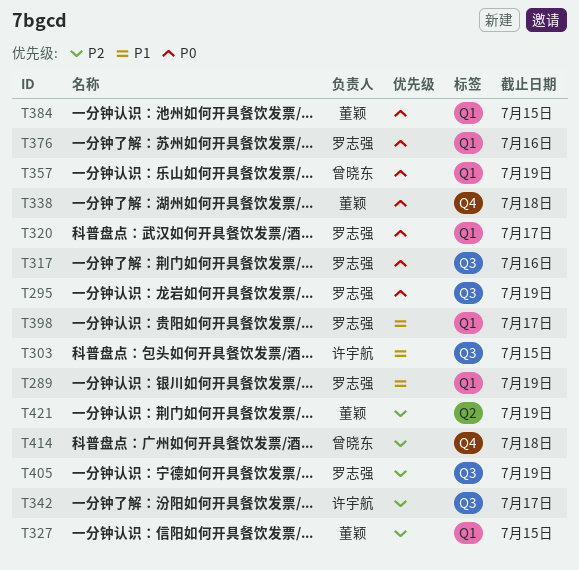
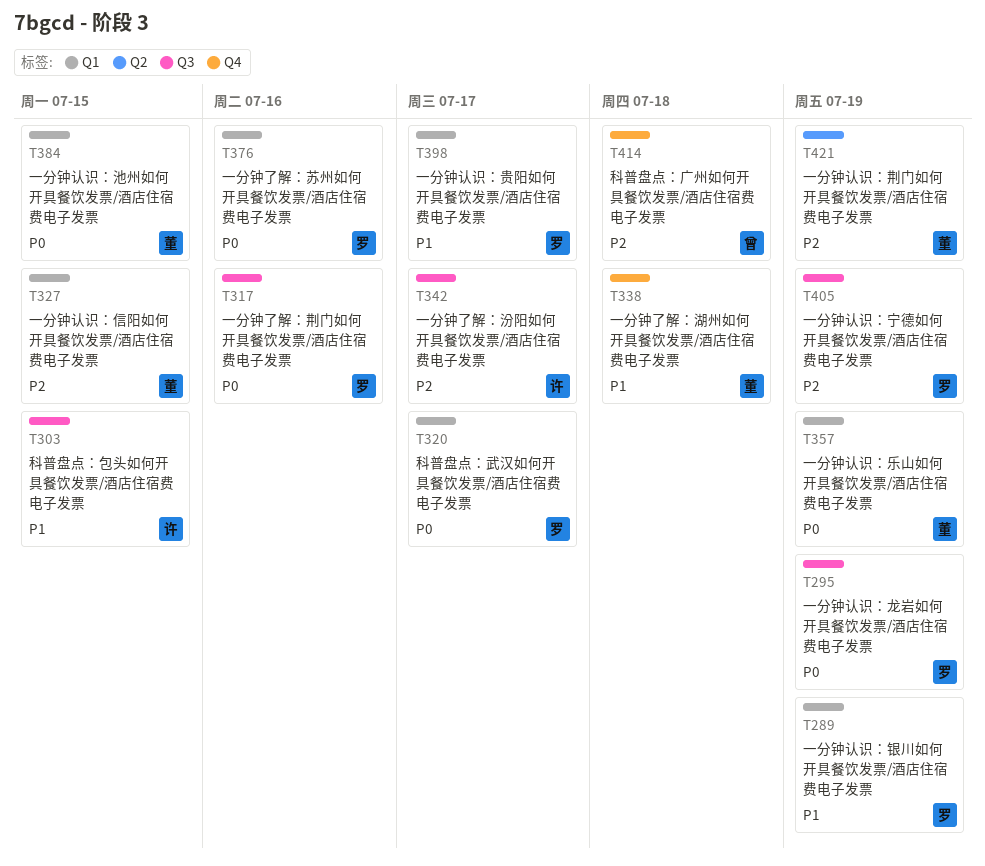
T338, priority: P0 -> P1
T357, owner: 曾晓东 -> 董颖

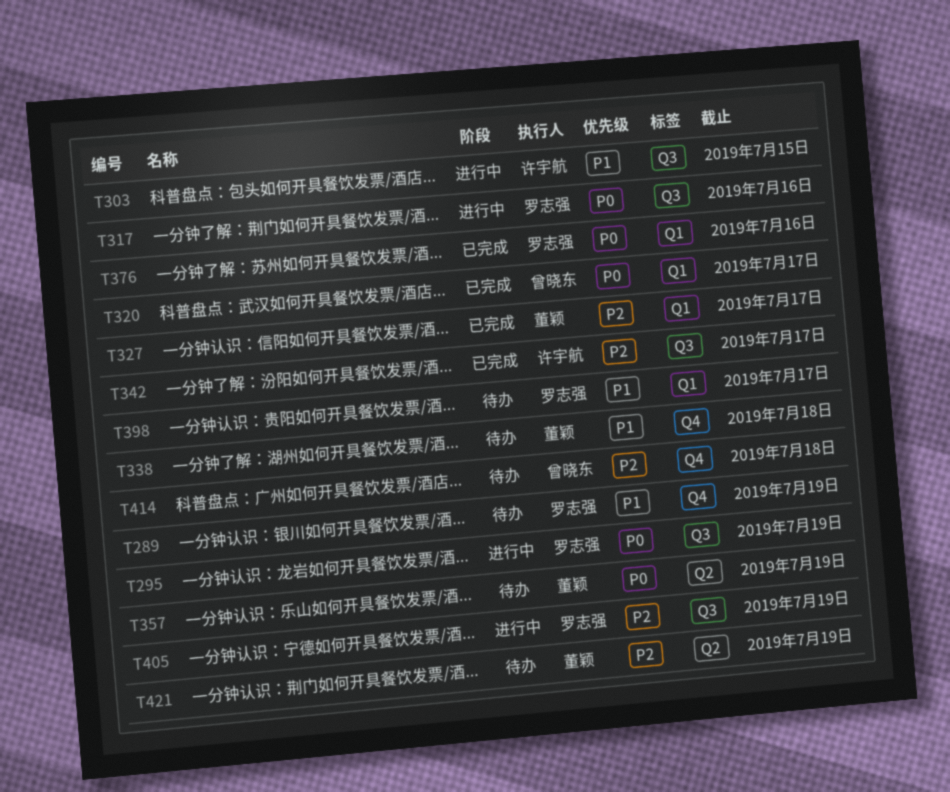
T289, label: Q1 -> Q4
T320, owner: 罗志强 -> 曾晓东
T327, due: Jul 15 -> Jul 17
T357, label: Q1 -> Q2
T384: present -> none

